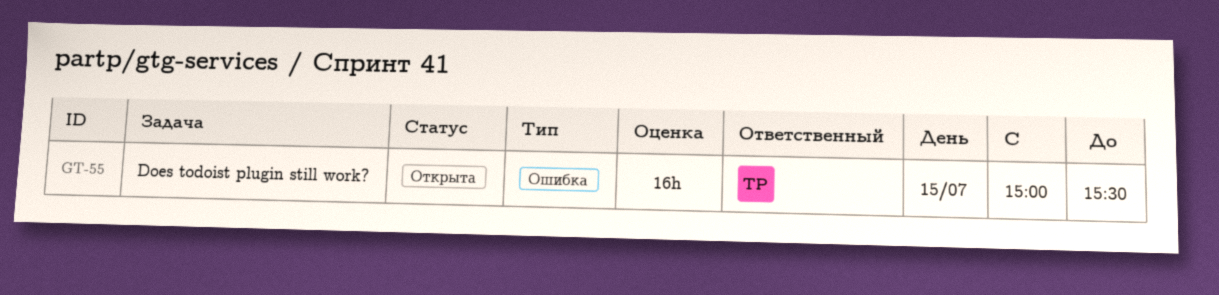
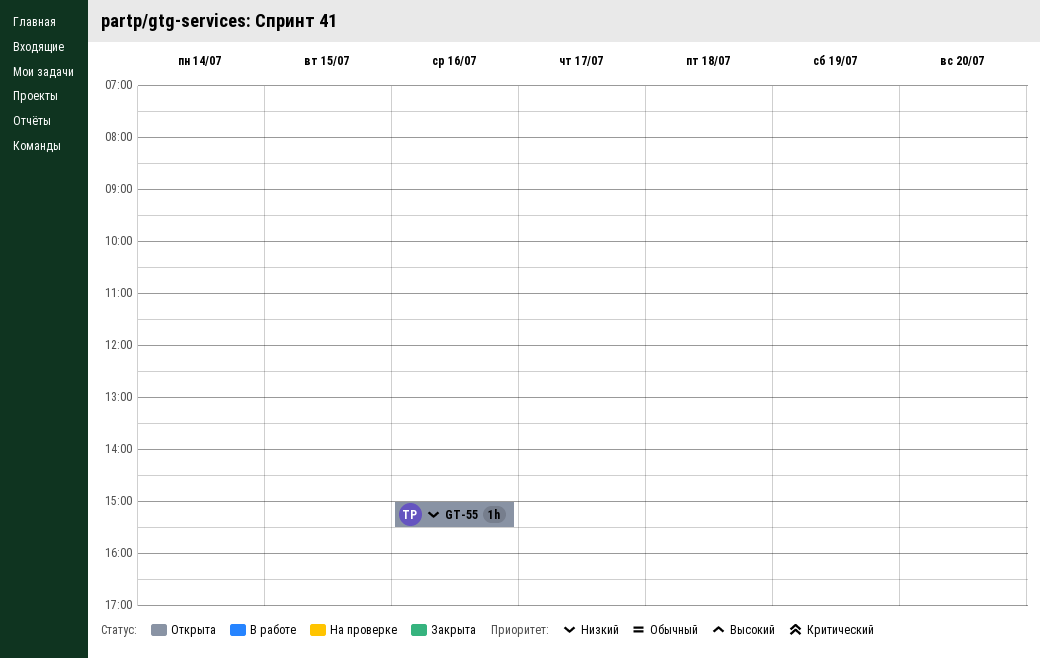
GT-55, estimate: 16h -> 1h
GT-55, day: Jul 15 -> Jul 16

